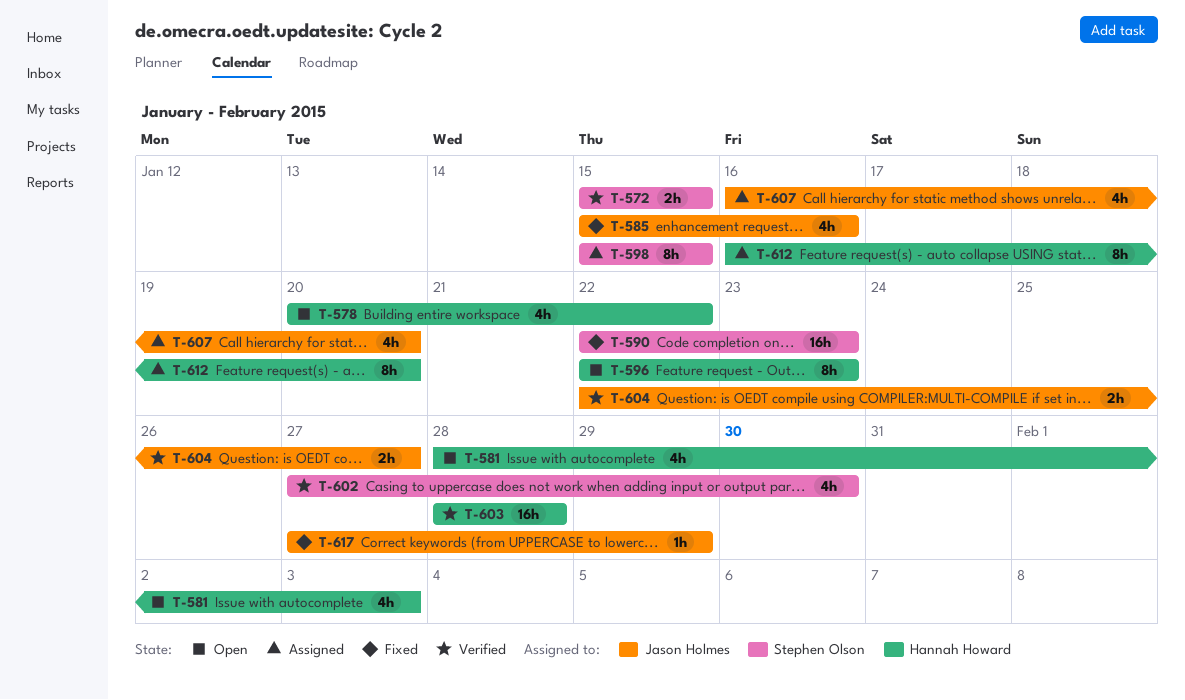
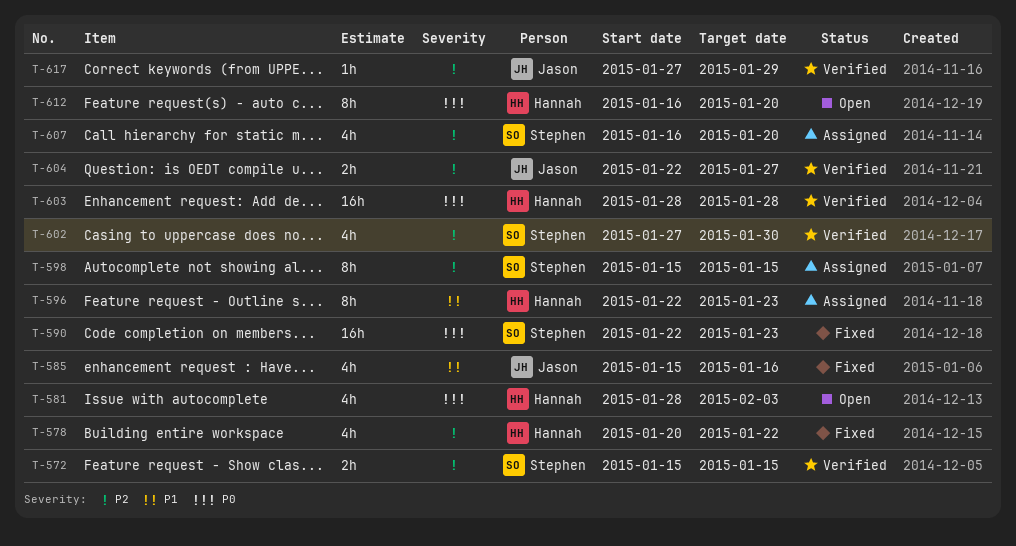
T-578, status: Open -> Fixed
T-596, status: Open -> Assigned
T-607, owner: Jason Holmes -> Stephen Olson
T-612, status: Assigned -> Open
T-617, status: Fixed -> Verified

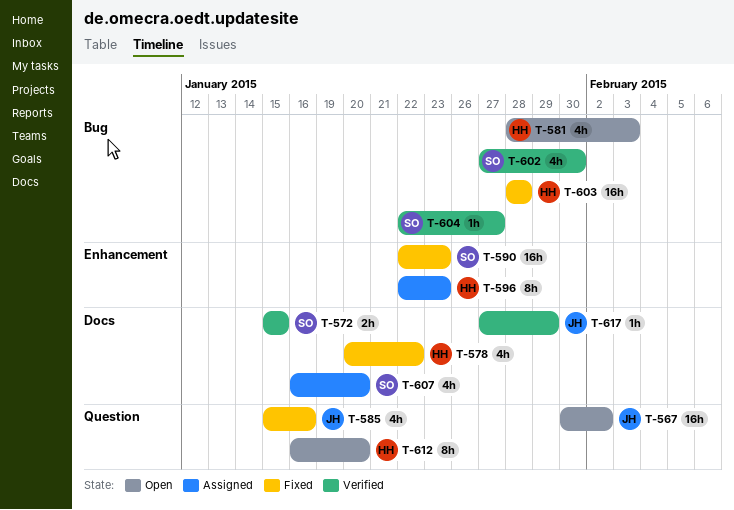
T-567: none -> present
T-598: present -> none
T-603, status: Verified -> Fixed
T-604, owner: Jason -> Stephen
T-604, estimate: 2h -> 1h

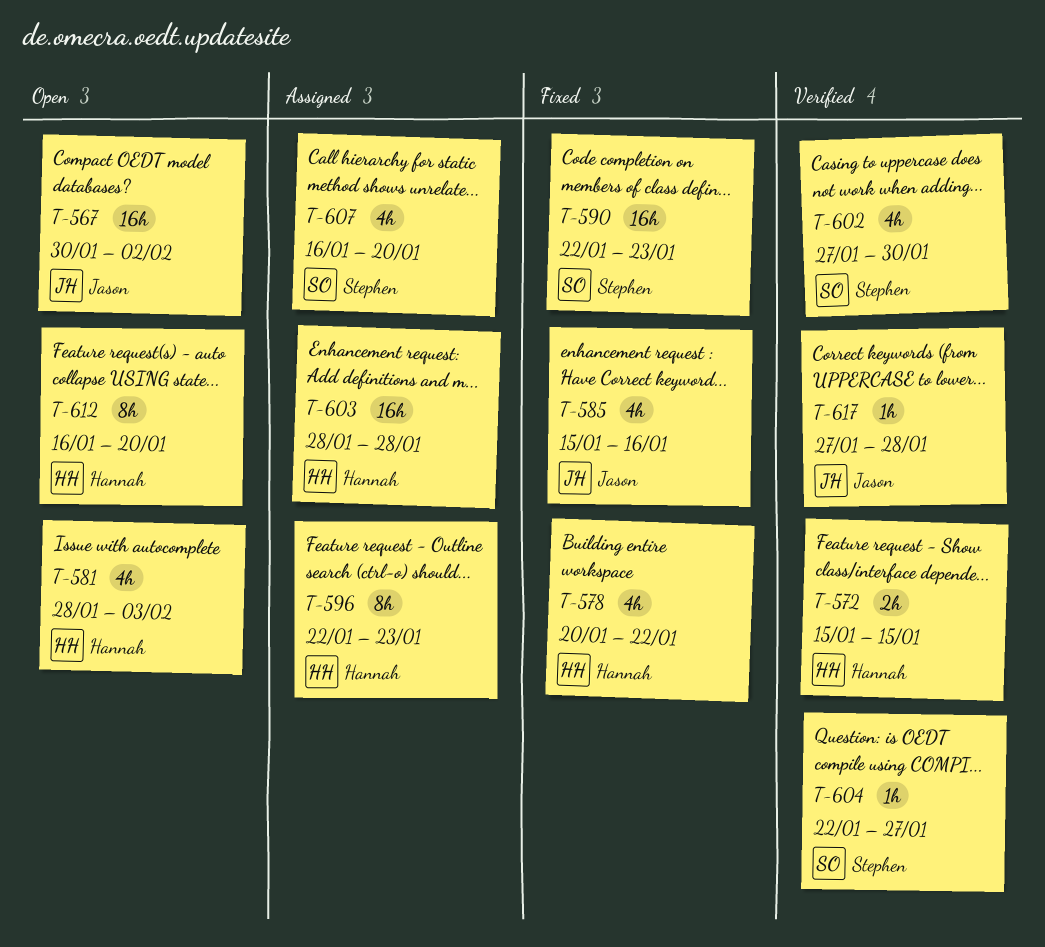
T-572, owner: Stephen -> Hannah
T-603, status: Fixed -> Assigned
T-617, due: Jan 29 -> Jan 28

